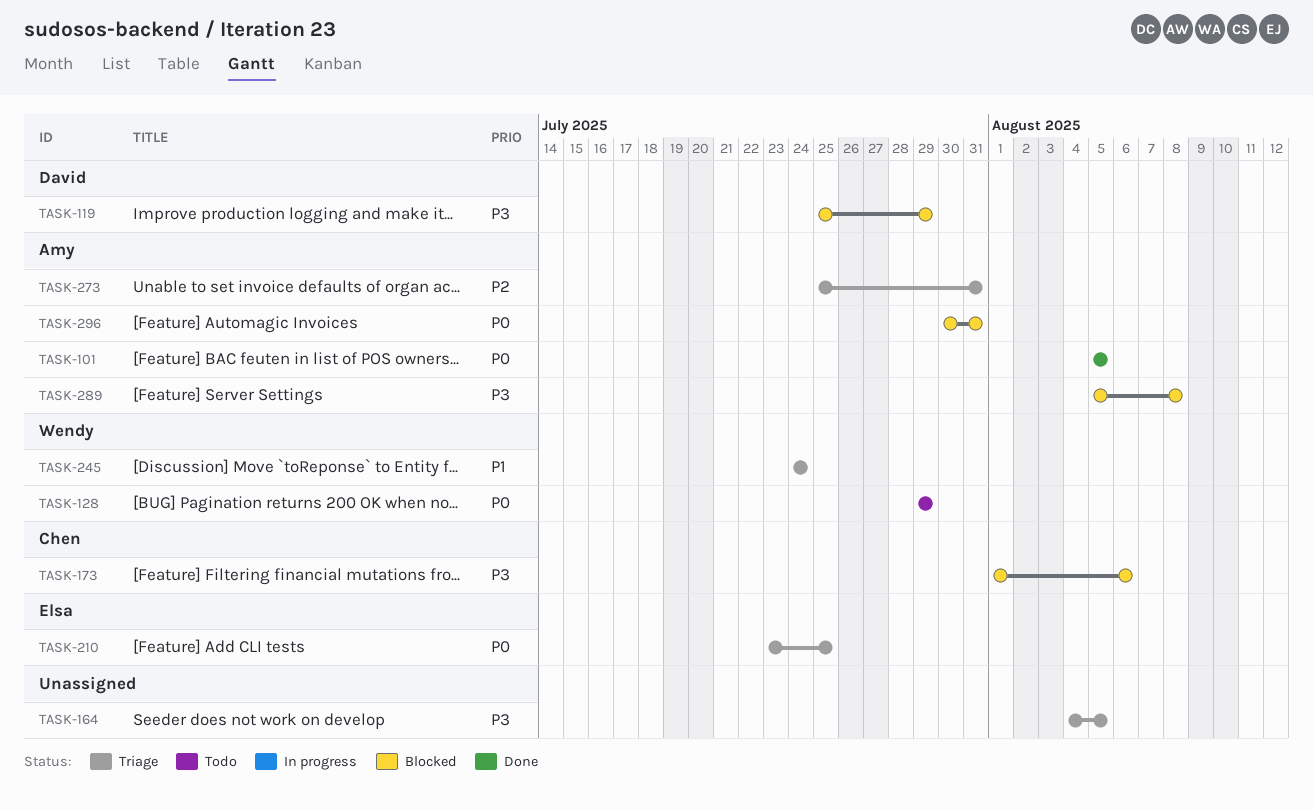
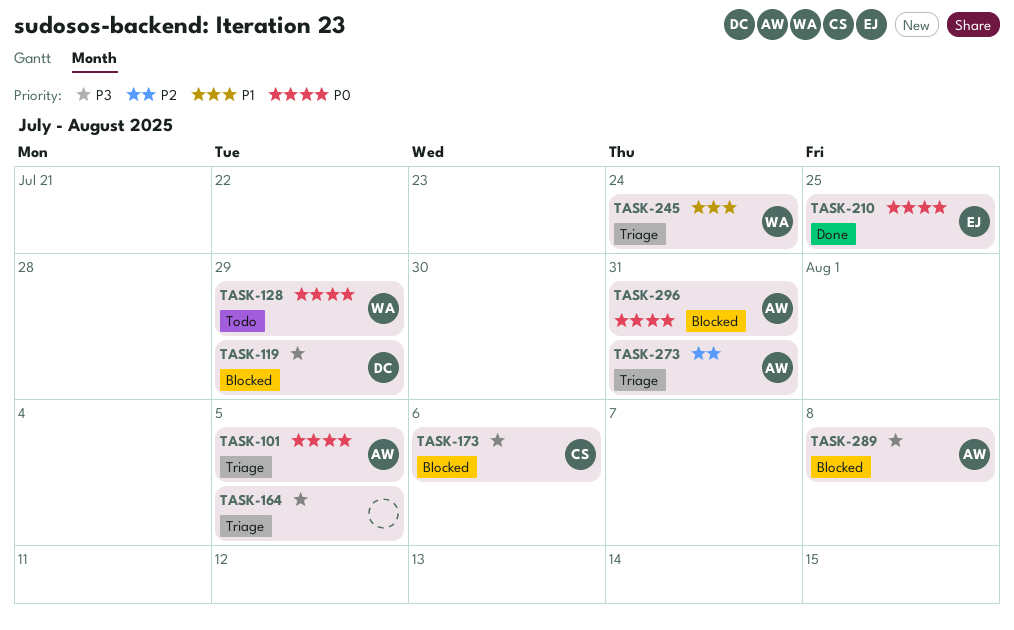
TASK-101, status: Done -> Triage
TASK-210, status: Triage -> Done

